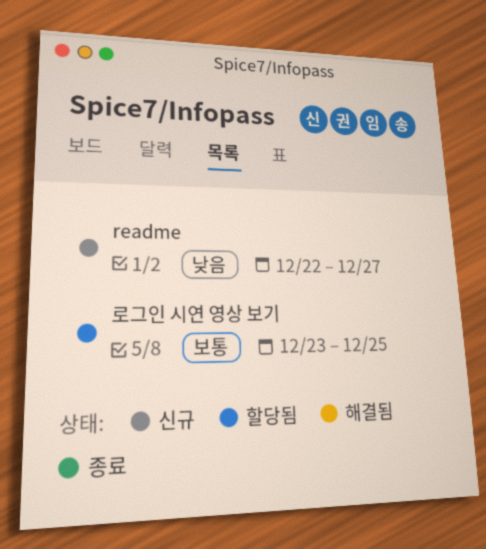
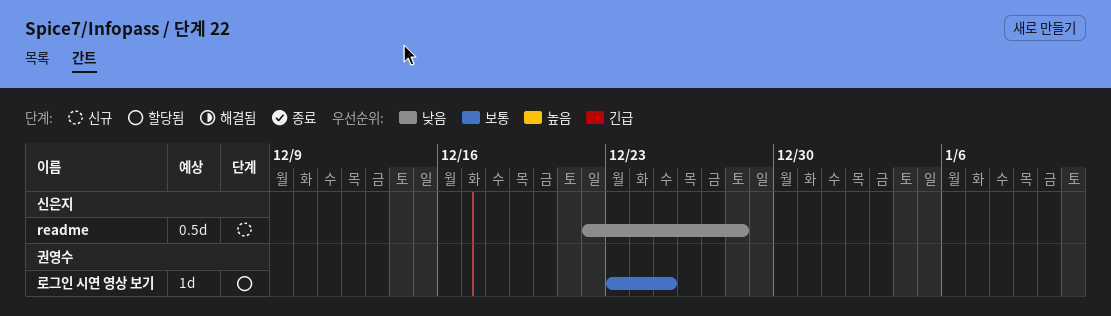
readme, due: Dec 27 -> Dec 28

